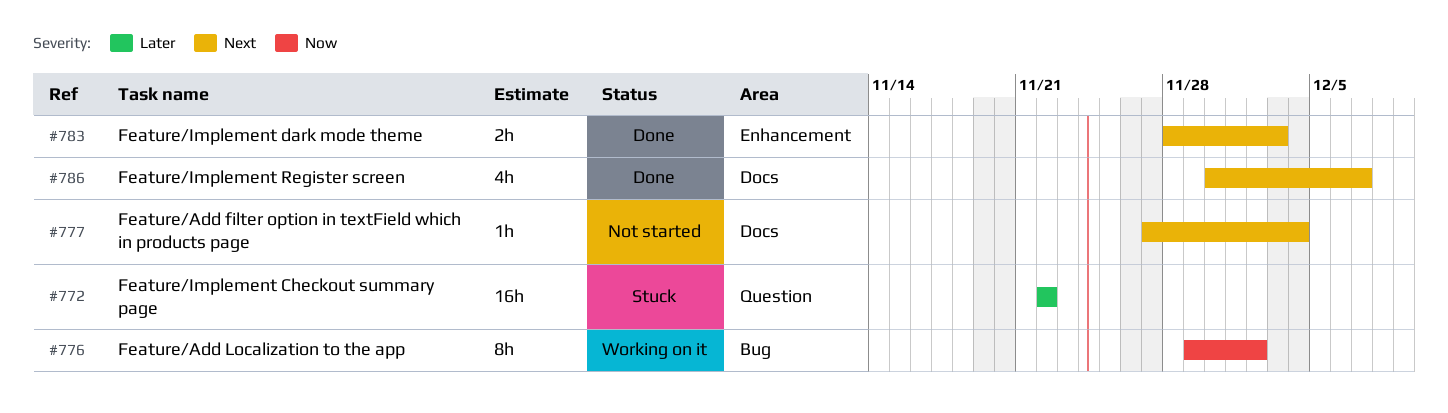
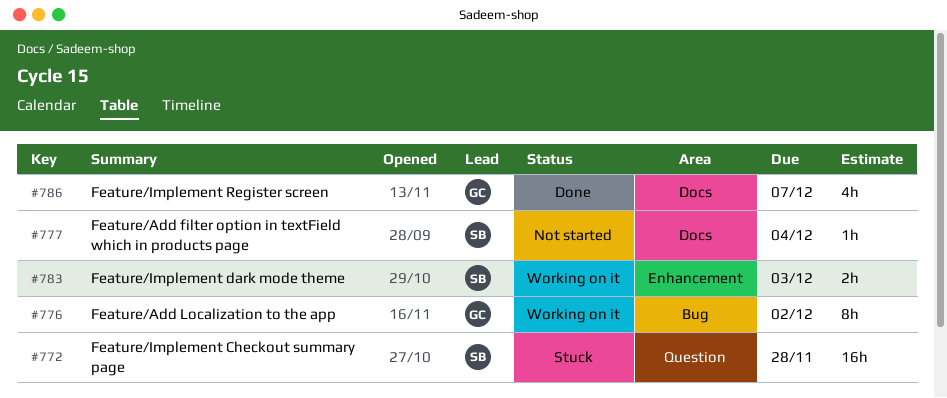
#772, due: Nov 22 -> Nov 28
#783, status: Done -> Working on it

